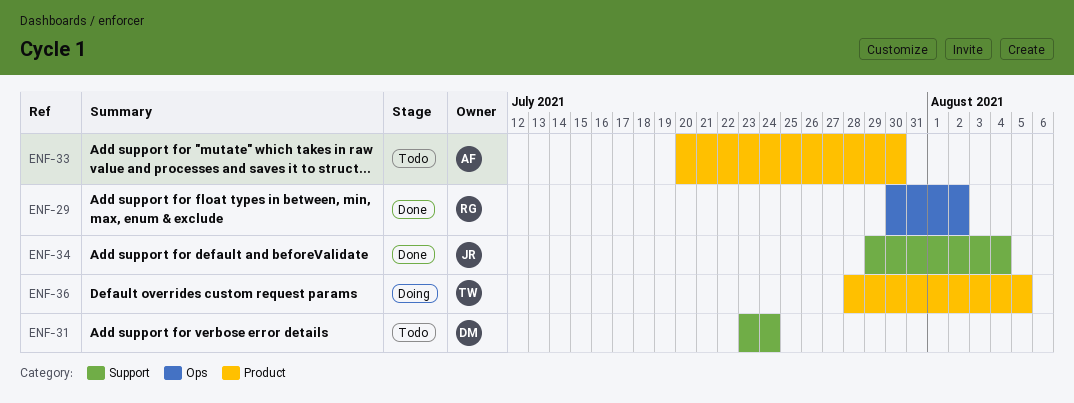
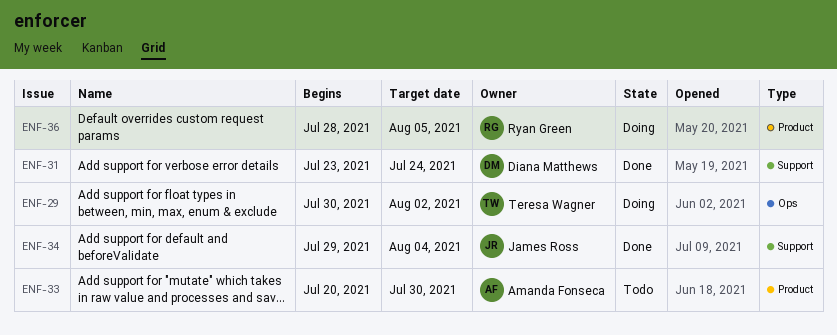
ENF-29, status: Done -> Doing
ENF-29, owner: Ryan Green -> Teresa Wagner
ENF-31, status: Todo -> Done
ENF-36, owner: Teresa Wagner -> Ryan Green

